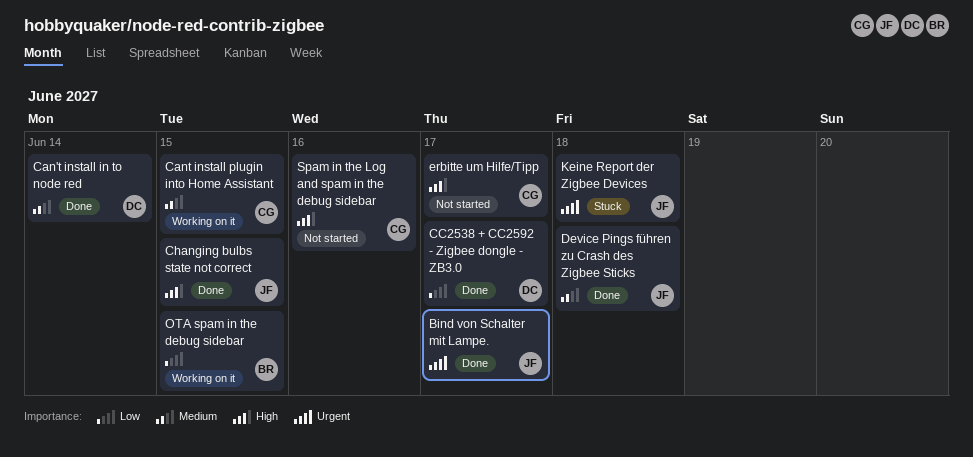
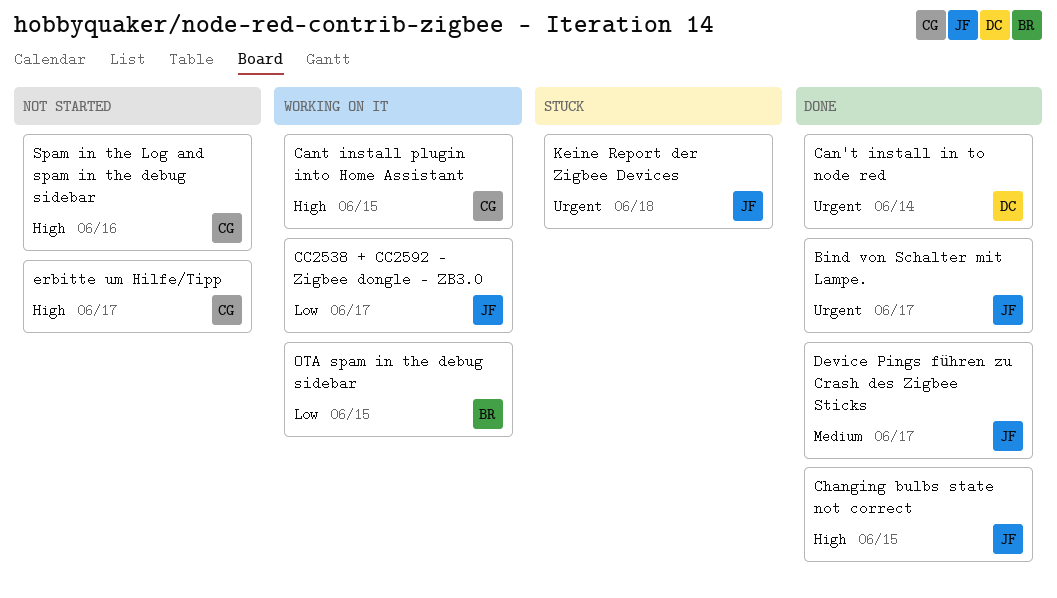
Can't install in to node red, priority: Medium -> Urgent
Cant install plugin into Home Assistant, priority: Medium -> High
CC2538 + CC2592 - Zigbee dongle - ZB3.0, status: Done -> Working on it
CC2538 + CC2592 - Zigbee dongle - ZB3.0, owner: DC -> JF
Device Pings führen zu Crash des Zigbee Sticks, due: Jun 18 -> Jun 17

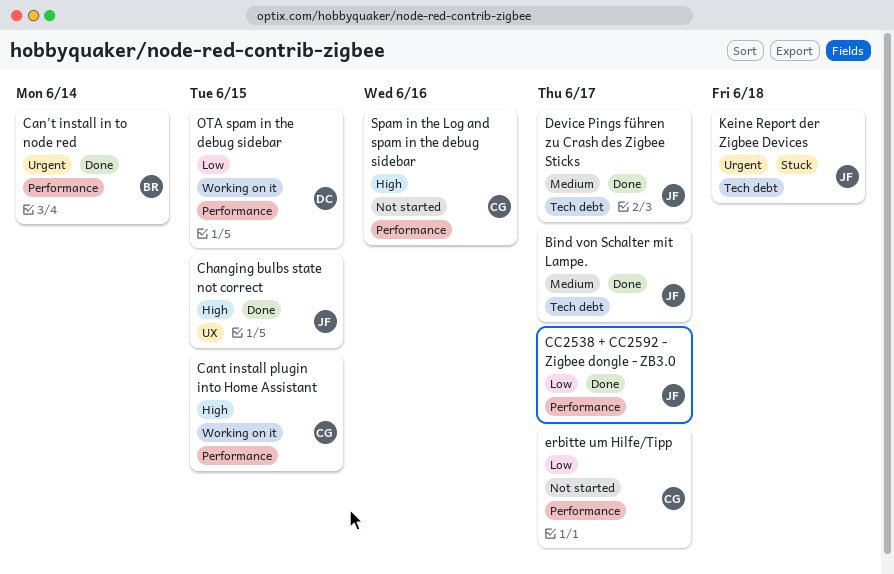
Bind von Schalter mit Lampe., priority: Urgent -> Medium
Can't install in to node red, owner: DC -> BR
CC2538 + CC2592 - Zigbee dongle - ZB3.0, status: Working on it -> Done
erbitte um Hilfe/Tipp, priority: High -> Low
OTA spam in the debug sidebar, owner: BR -> DC

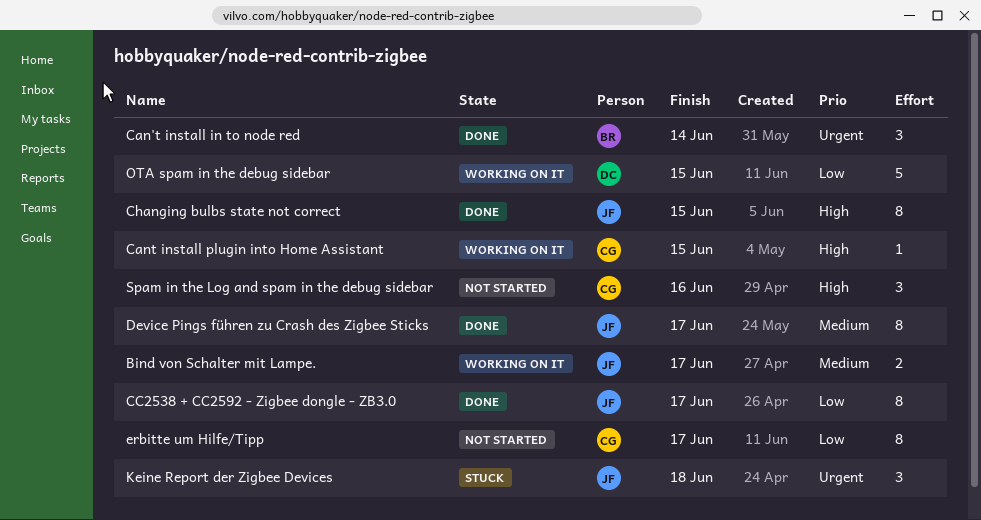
Bind von Schalter mit Lampe., status: Done -> Working on it

